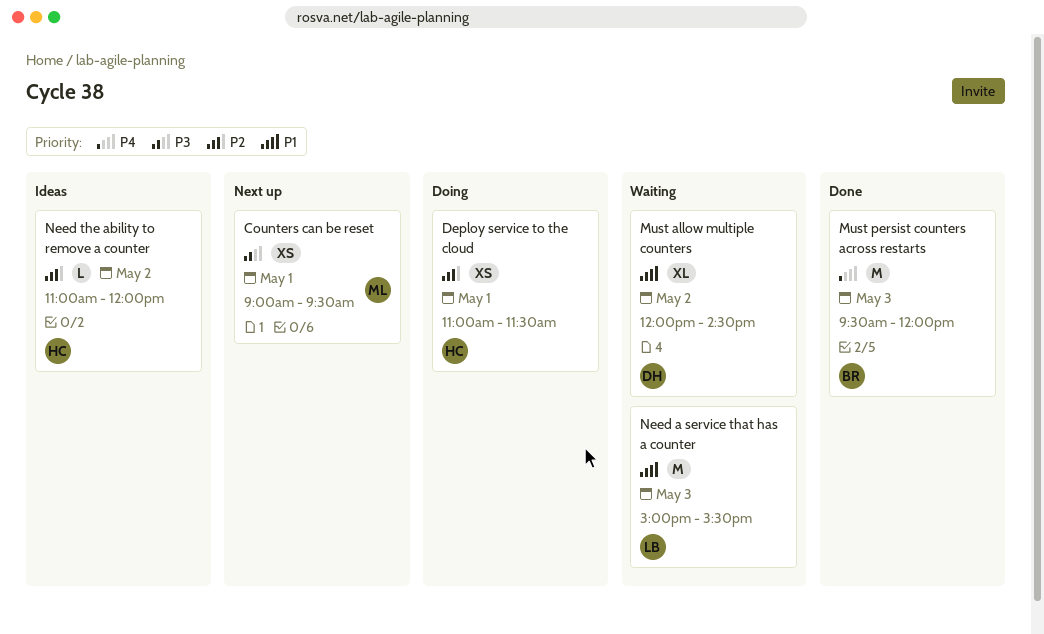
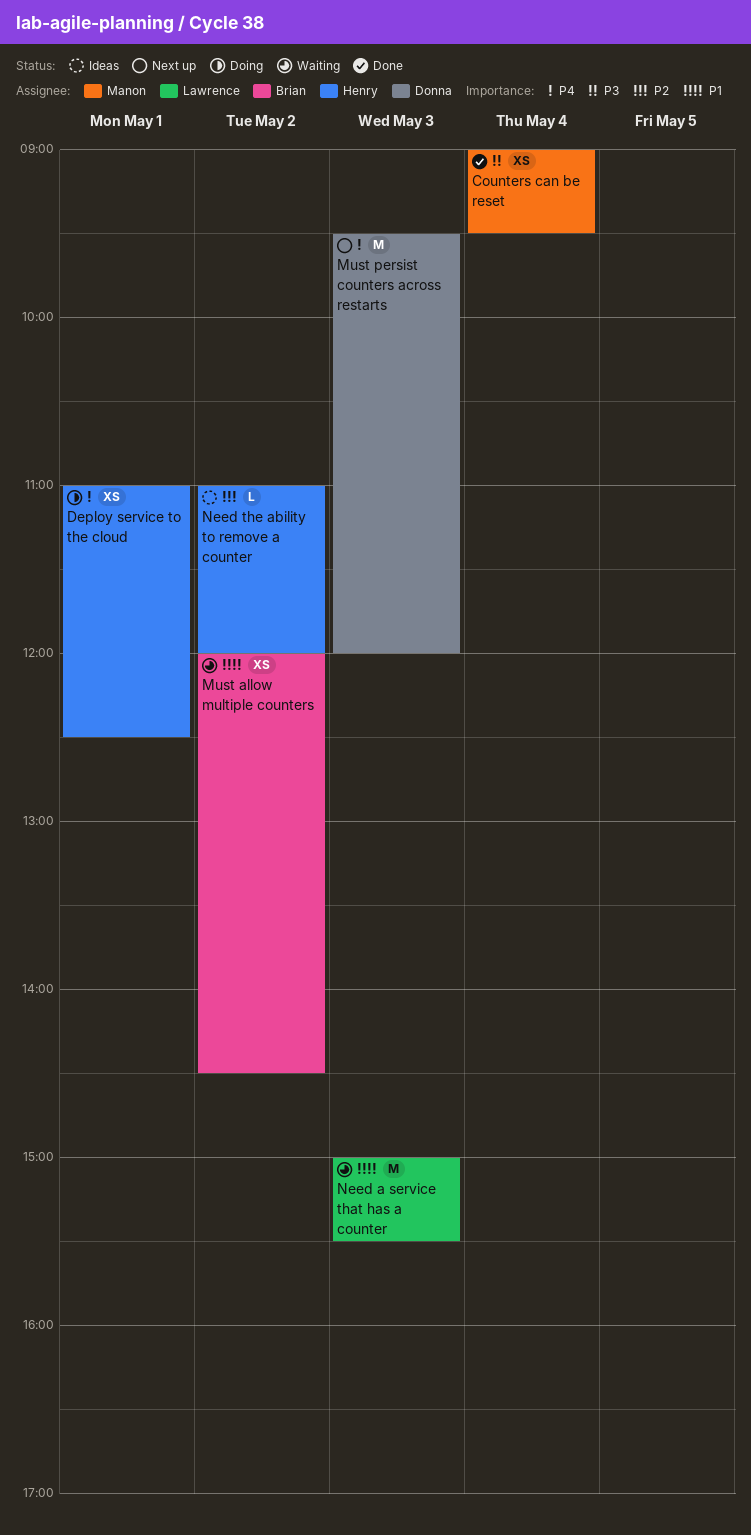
Counters can be reset, status: Next up -> Done
Counters can be reset, day: May 1 -> May 4
Deploy service to the cloud, priority: P2 -> P4
Deploy service to the cloud, ends: 11:30 -> 12:30
Must allow multiple counters, owner: Donna -> Brian
Must allow multiple counters, estimate: XL -> XS
Must persist counters across restarts, status: Done -> Next up
Must persist counters across restarts, owner: Brian -> Donna

